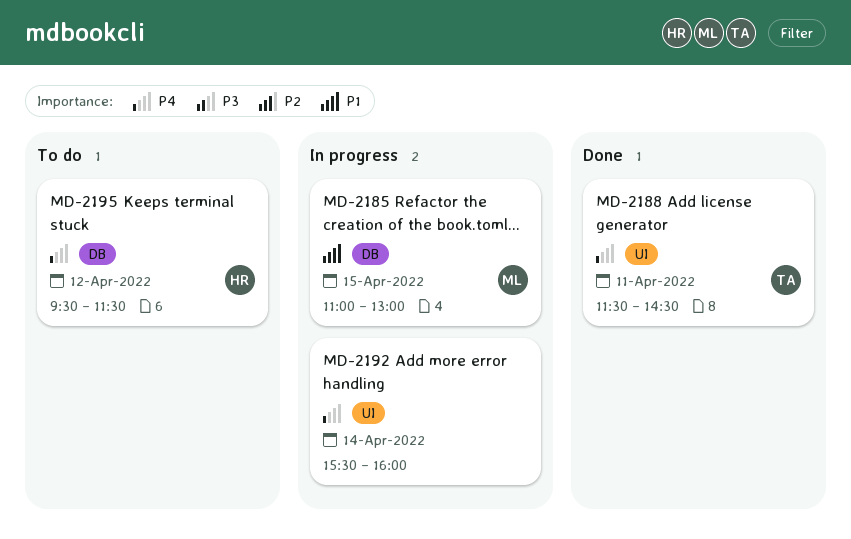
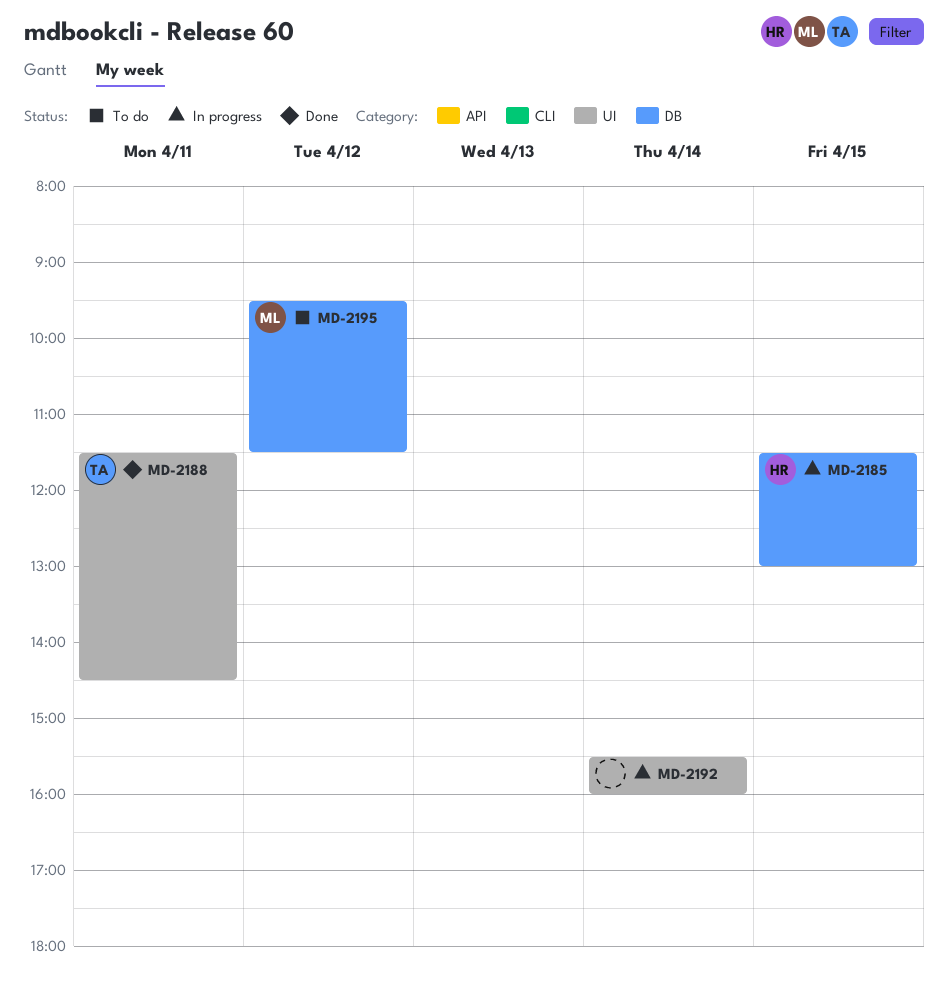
MD-2185, owner: ML -> HR
MD-2185, begins: 11:00 -> 11:30
MD-2195, owner: HR -> ML

